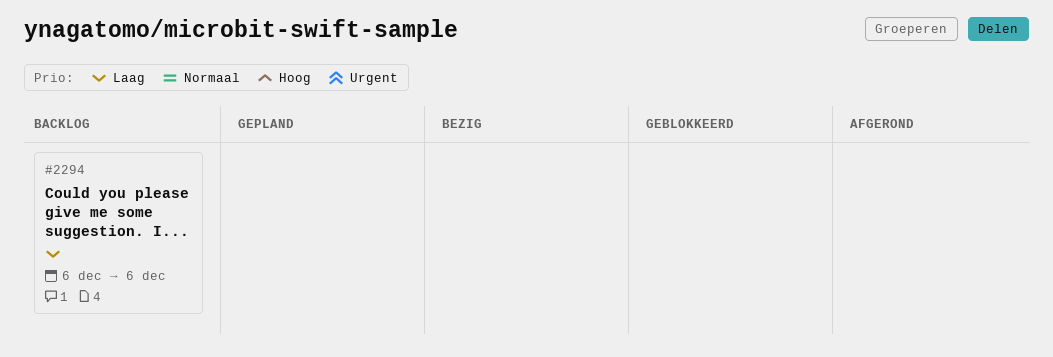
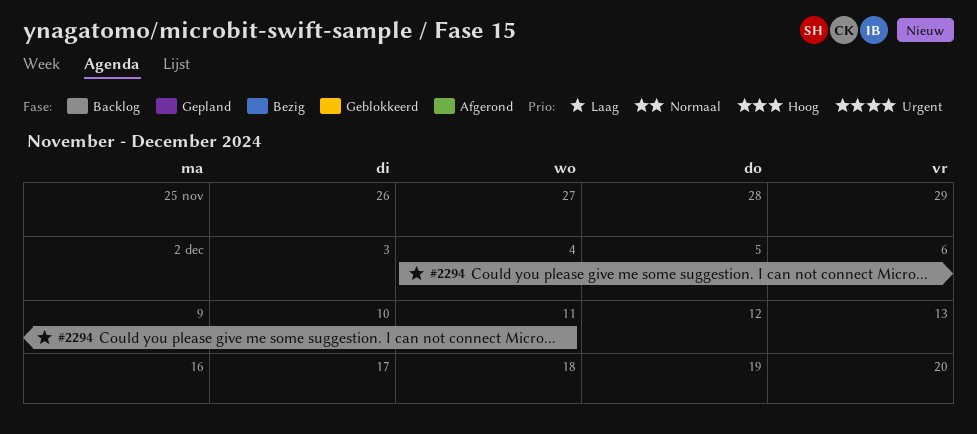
#2294, start: Dec 6 -> Dec 4
#2294, due: Dec 6 -> Dec 11

